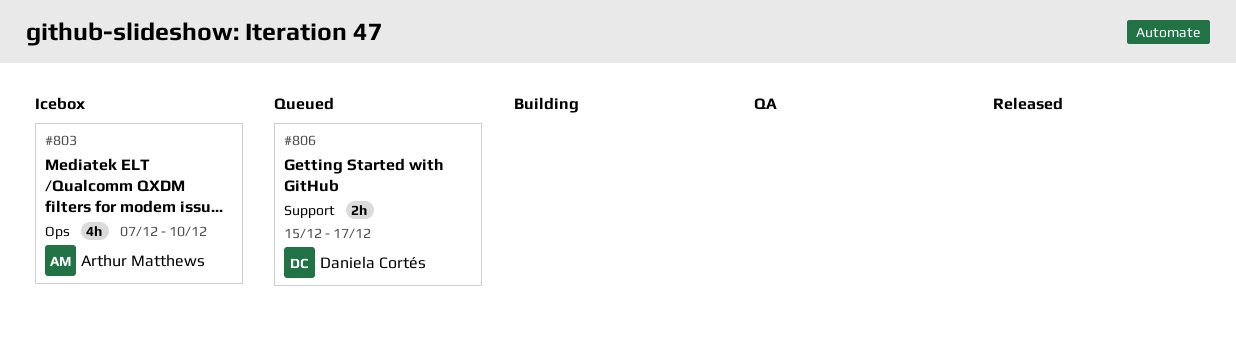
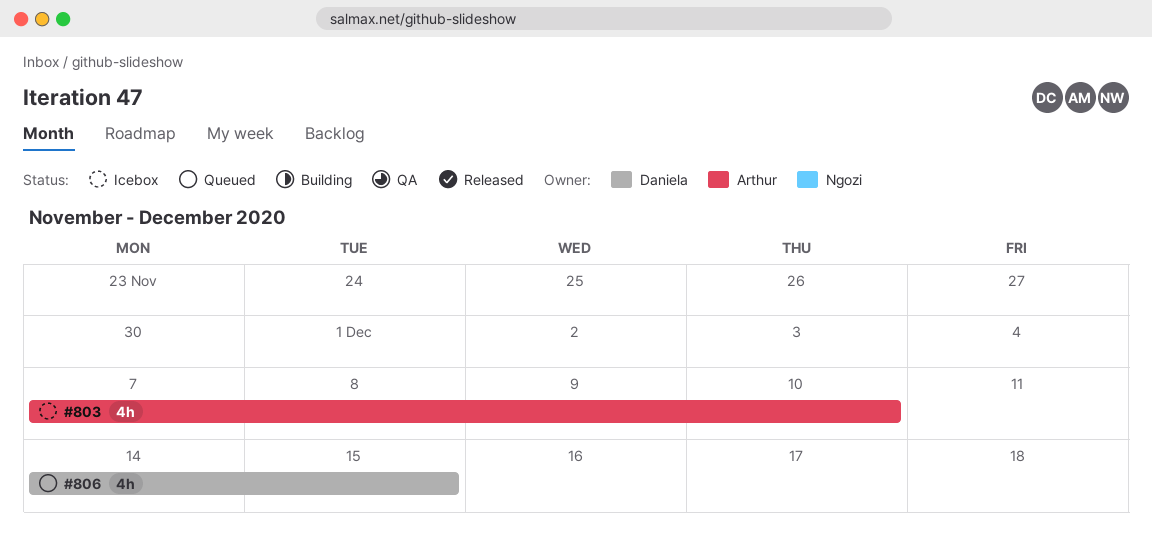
#806, estimate: 2h -> 4h
#806, start: Dec 15 -> Dec 14
#806, due: Dec 17 -> Dec 15

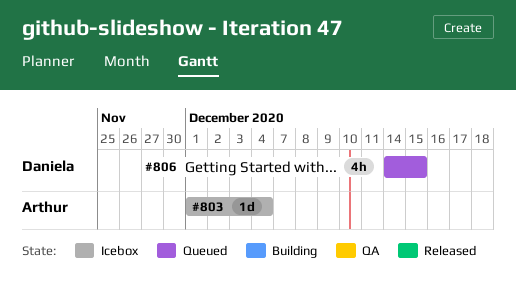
#803, estimate: 4h -> 1d
#803, start: Dec 7 -> Dec 1
#803, due: Dec 10 -> Dec 4

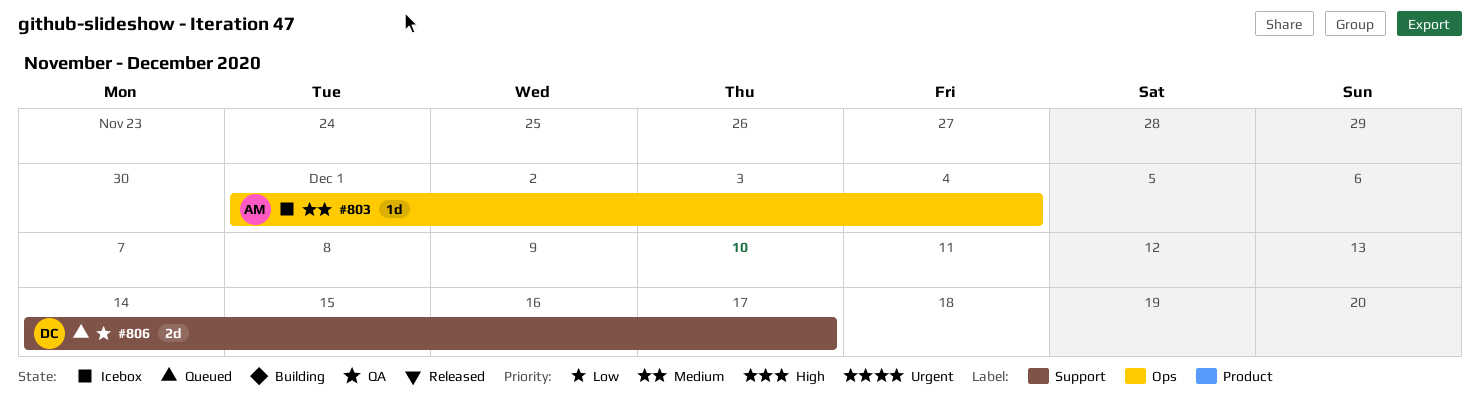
#806, estimate: 4h -> 2d
#806, due: Dec 15 -> Dec 17

